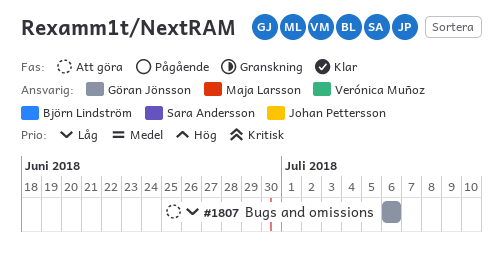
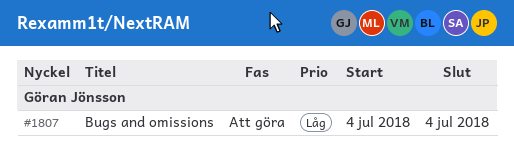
#1807, start: Jul 6 -> Jul 4
#1807, due: Jul 6 -> Jul 4

